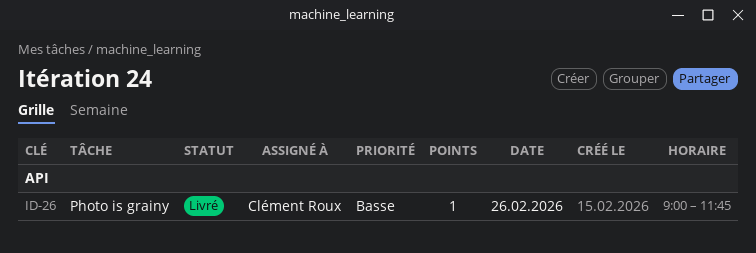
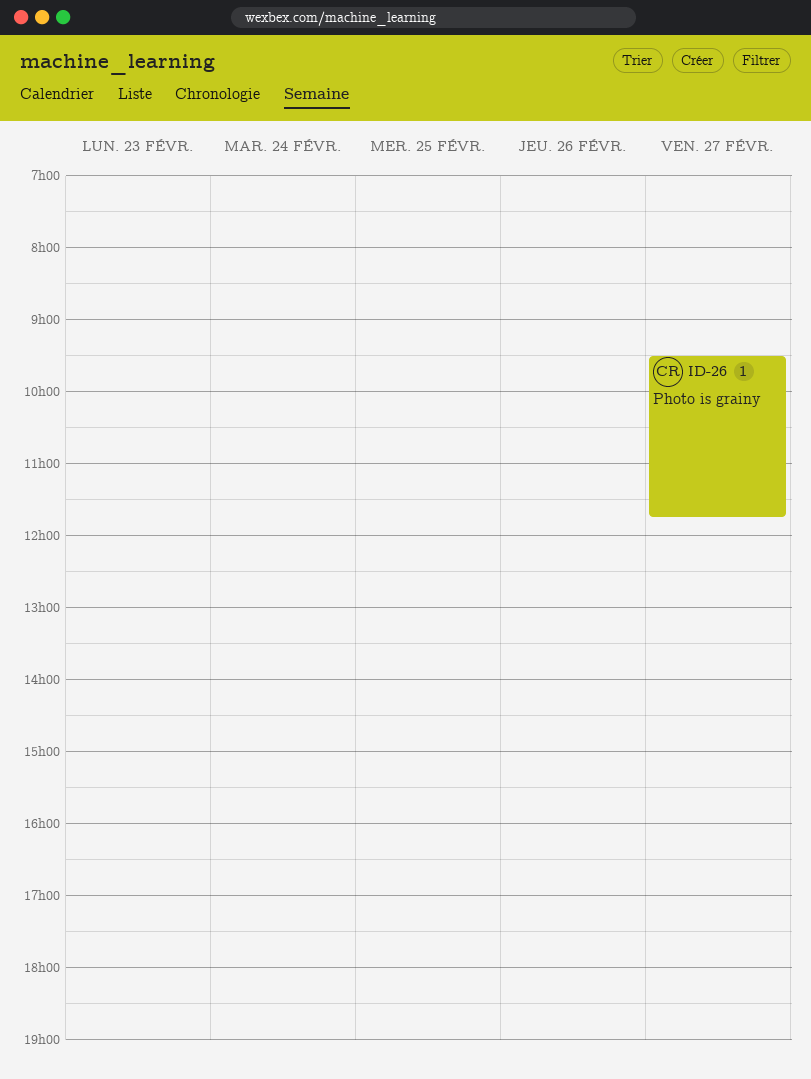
ID-26, day: Feb 26 -> Feb 27
ID-26, begins: 09:00 -> 09:30

